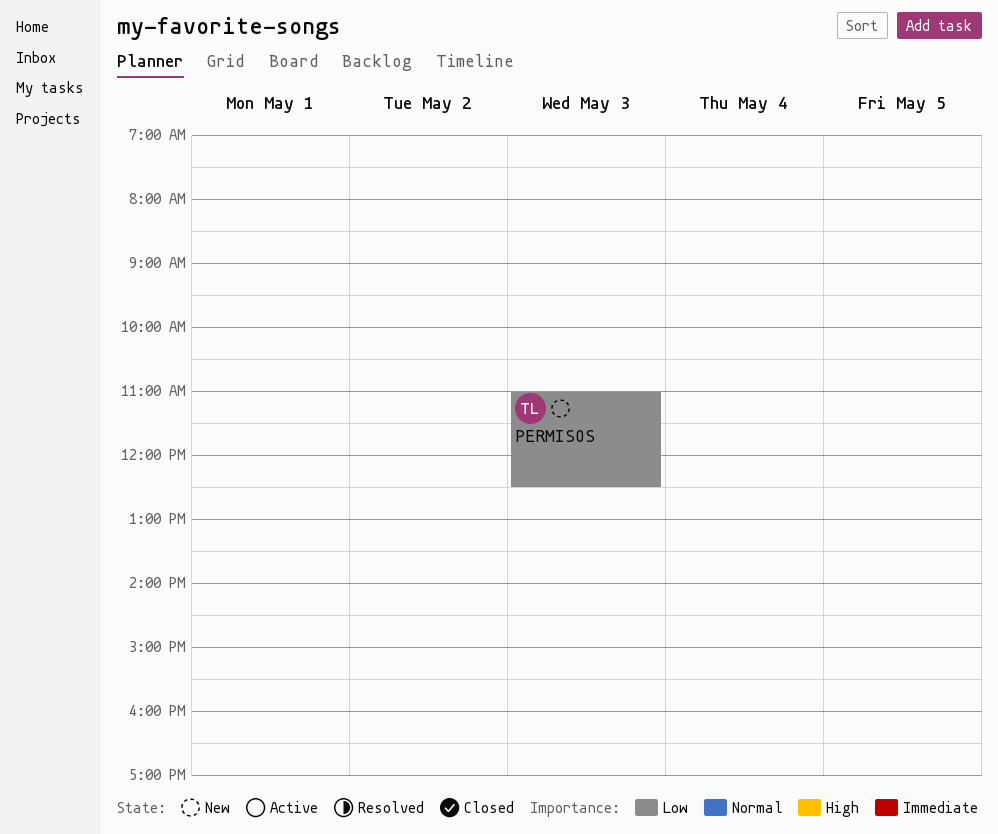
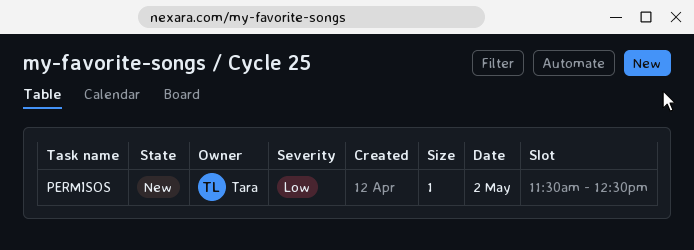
PERMISOS, day: May 3 -> May 2
PERMISOS, begins: 11:00 -> 11:30

